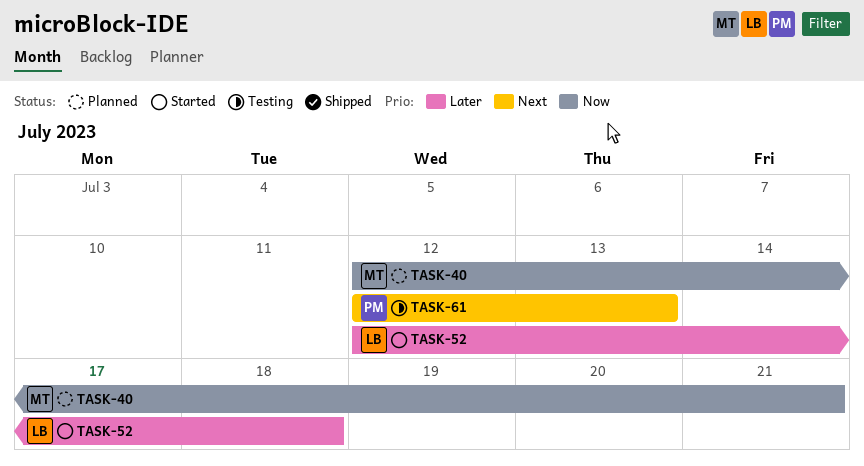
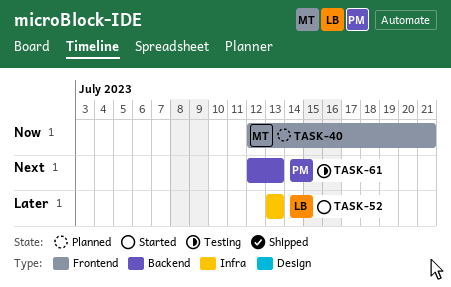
TASK-52, start: Jul 12 -> Jul 13
TASK-52, due: Jul 18 -> Jul 13

